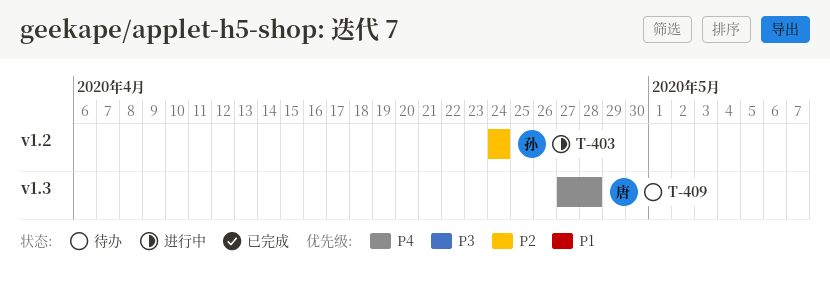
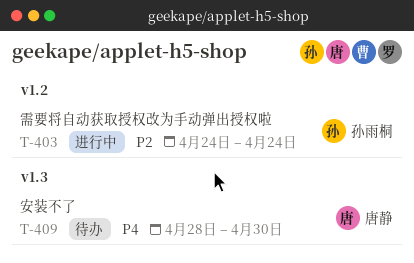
T-409, start: Apr 27 -> Apr 28
T-409, due: Apr 28 -> Apr 30

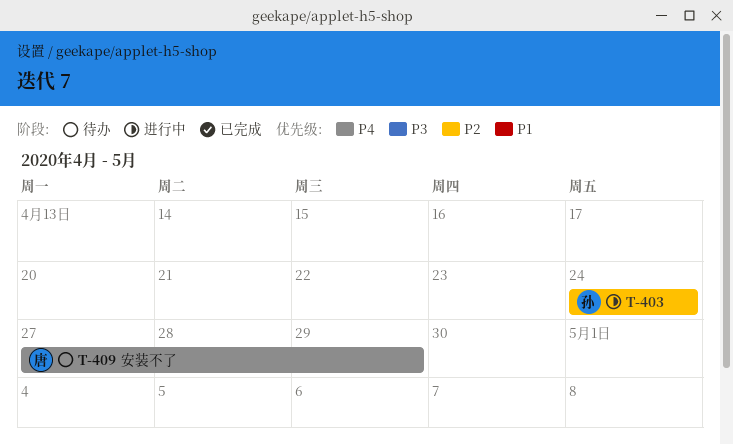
T-409, start: Apr 28 -> Apr 27
T-409, due: Apr 30 -> Apr 29

